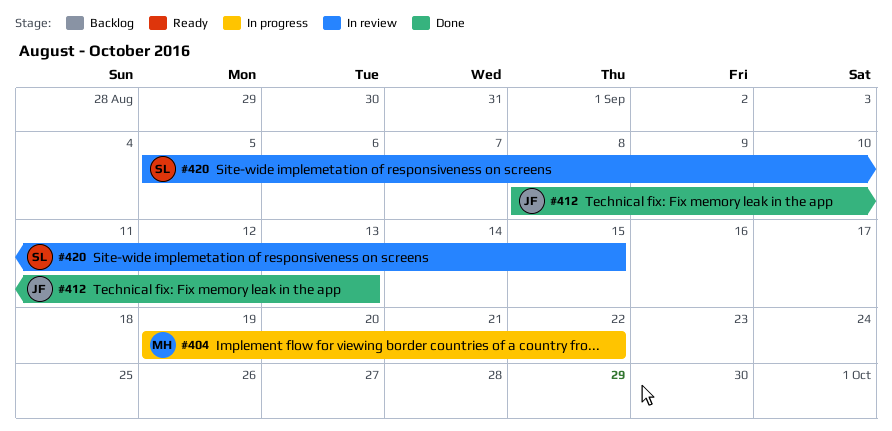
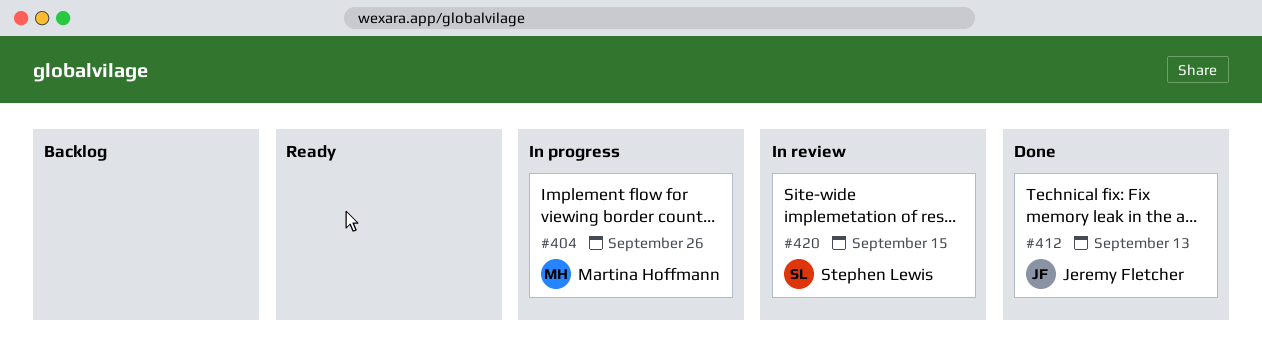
#404, due: Sep 22 -> Sep 26

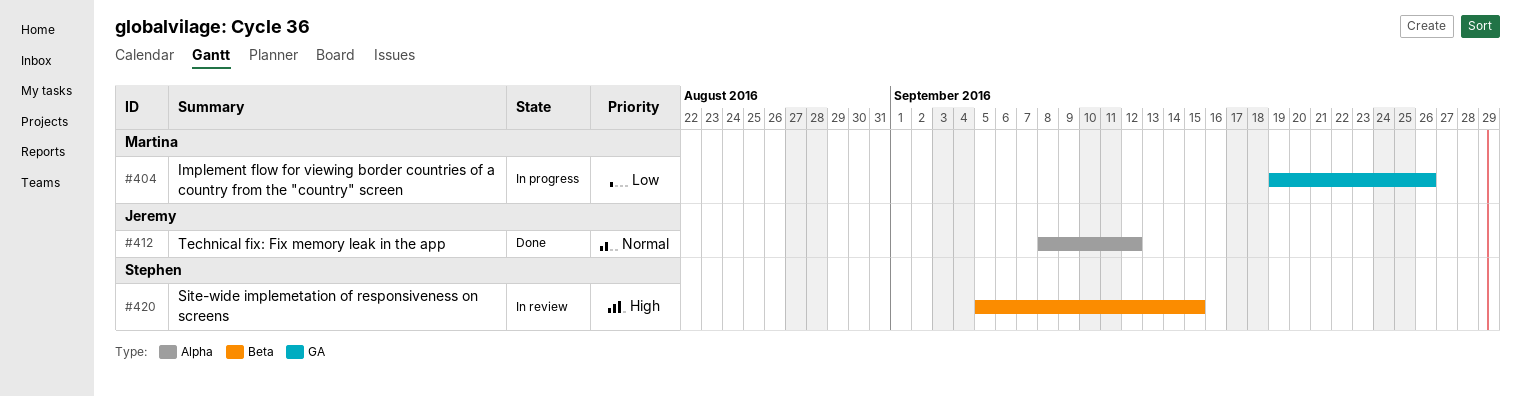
#412, due: Sep 13 -> Sep 12

